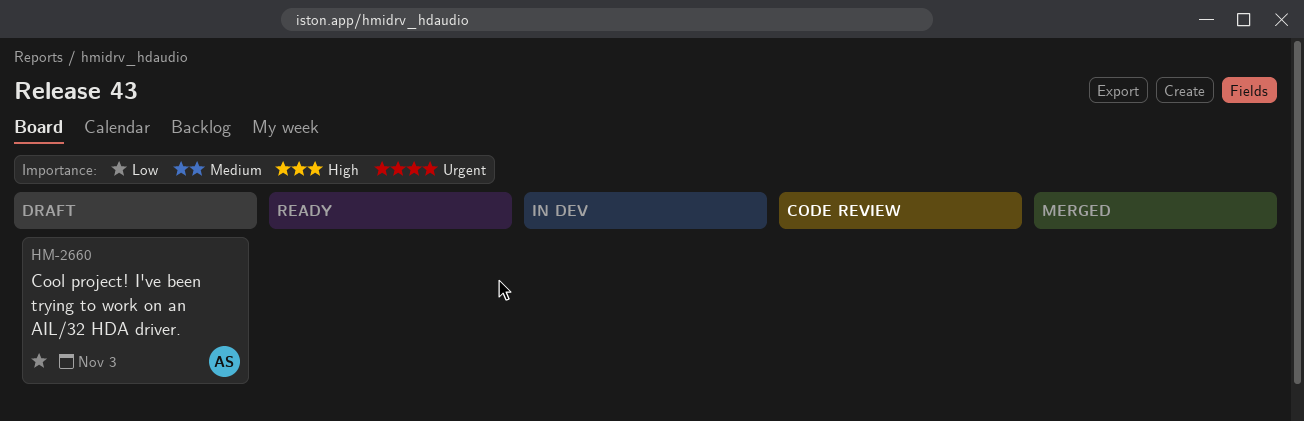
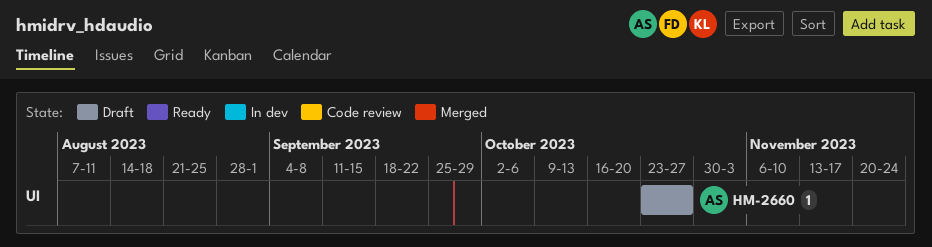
HM-2660, due: Nov 3 -> Oct 27

